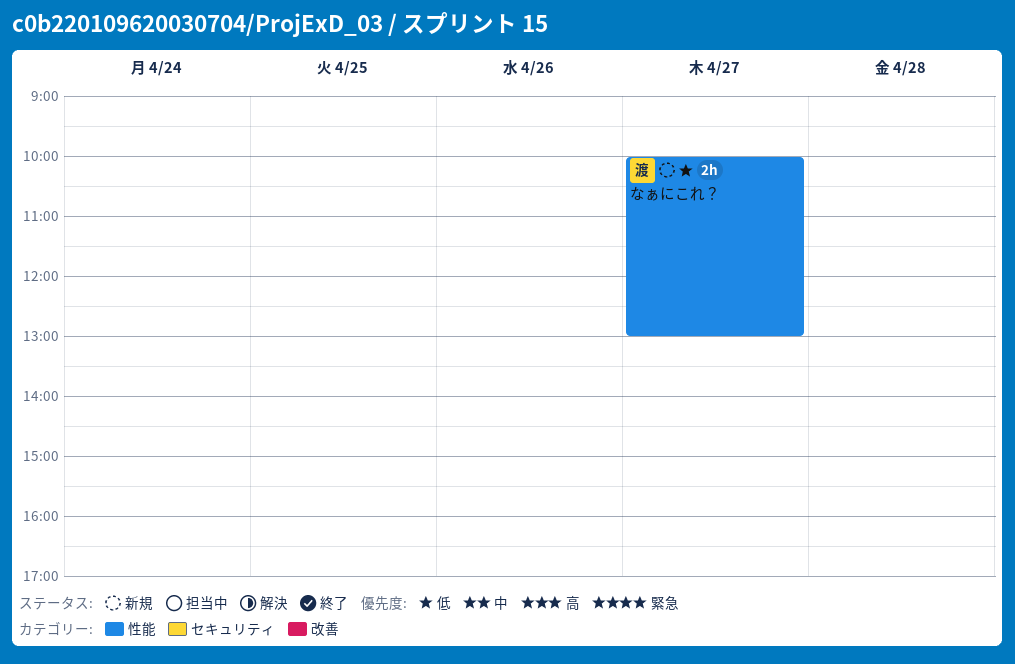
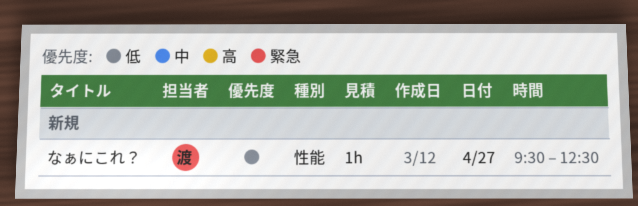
なぁにこれ？, estimate: 2h -> 1h
なぁにこれ？, begins: 10:00 -> 09:30
なぁにこれ？, ends: 13:00 -> 12:30

